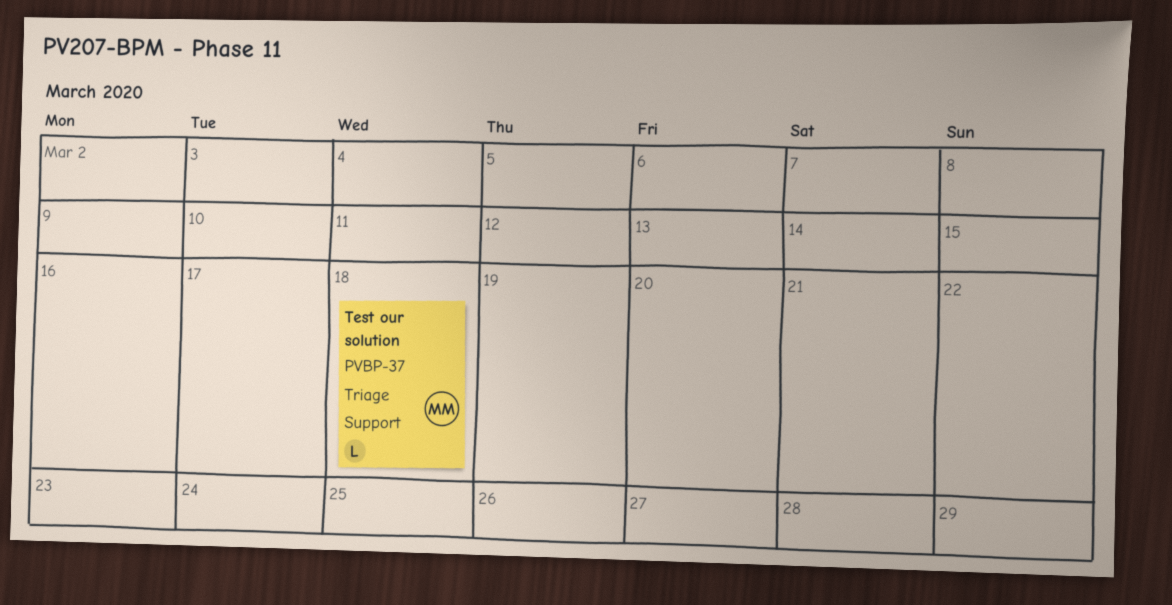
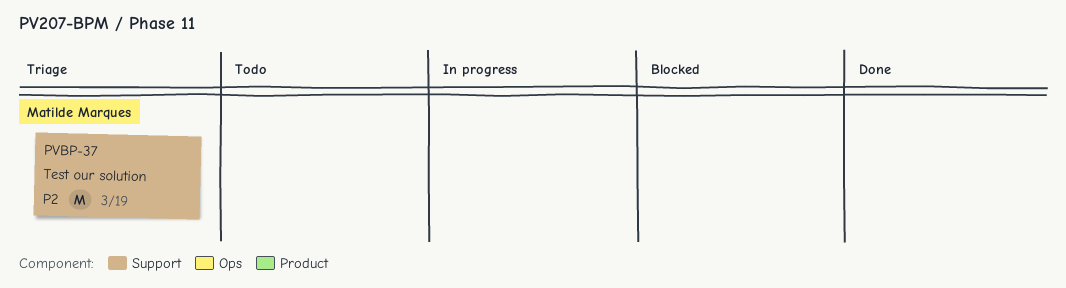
PVBP-37, estimate: L -> M
PVBP-37, due: Mar 18 -> Mar 19

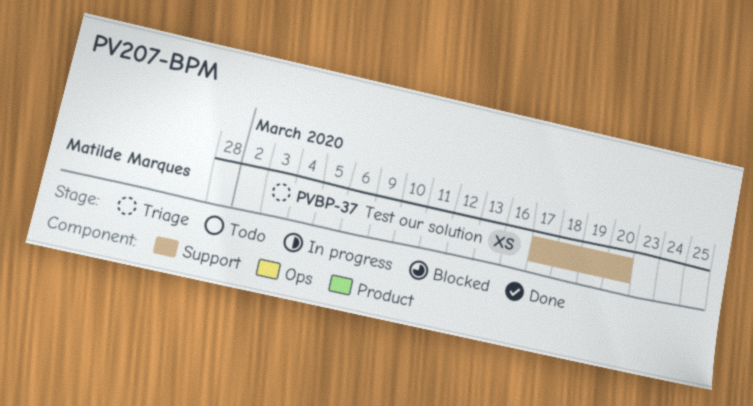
PVBP-37, estimate: M -> XS
PVBP-37, due: Mar 19 -> Mar 20

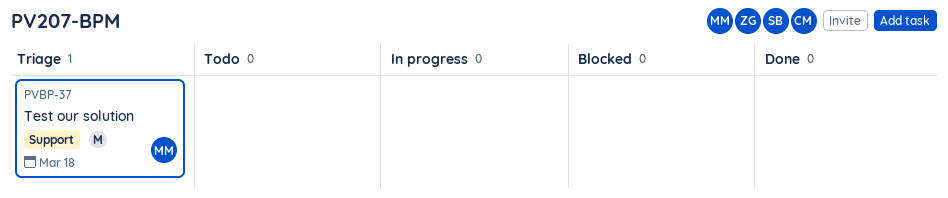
PVBP-37, estimate: XS -> M
PVBP-37, due: Mar 20 -> Mar 18

